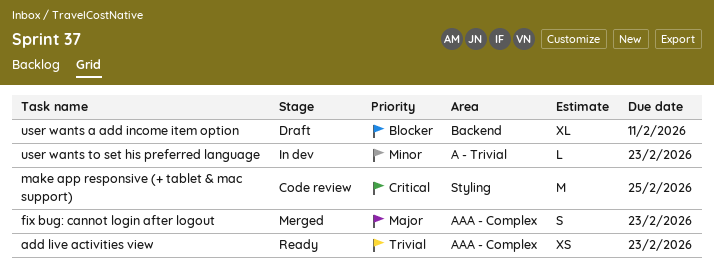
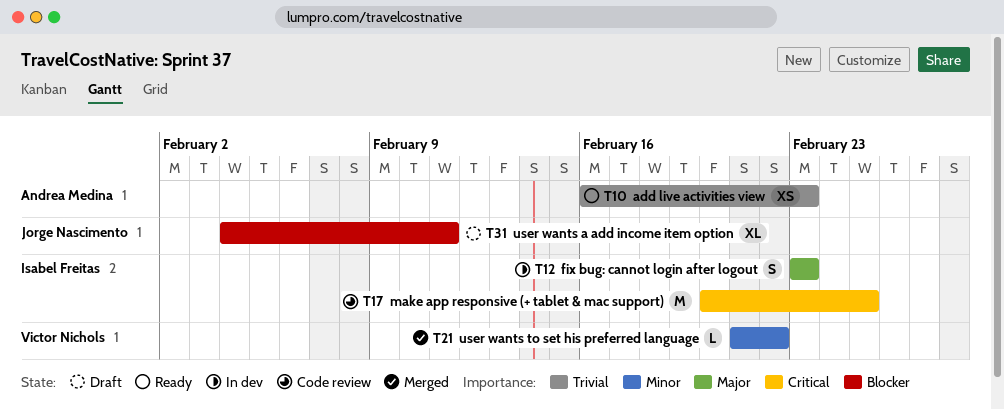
fix bug: cannot login after logout, status: Merged -> In dev
user wants to set his preferred language, status: In dev -> Merged
user wants to set his preferred language, due: Feb 23 -> Feb 22

